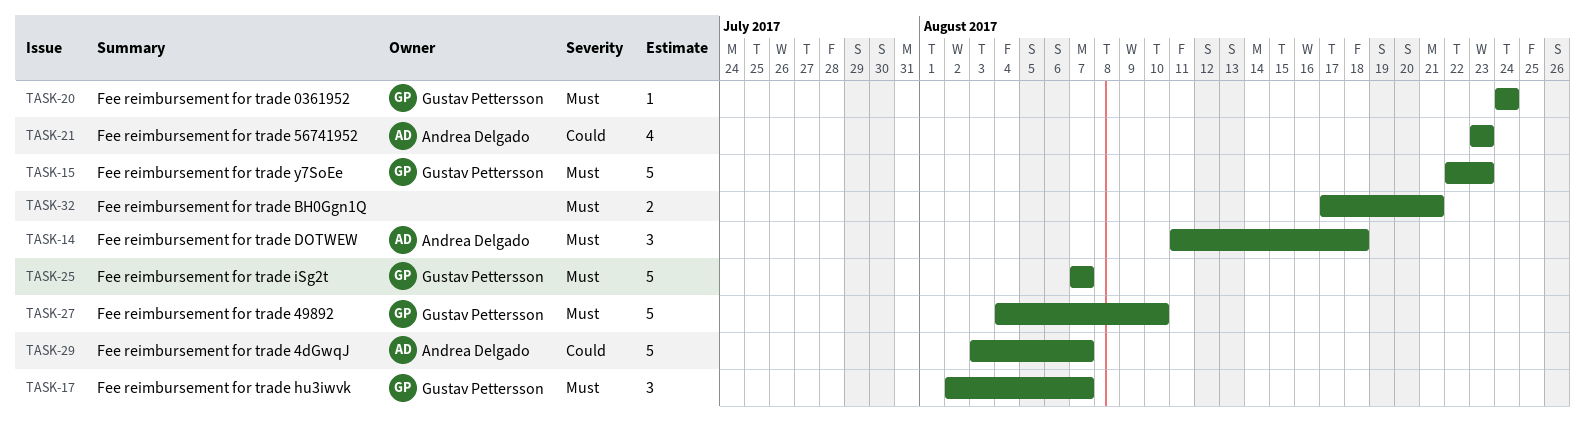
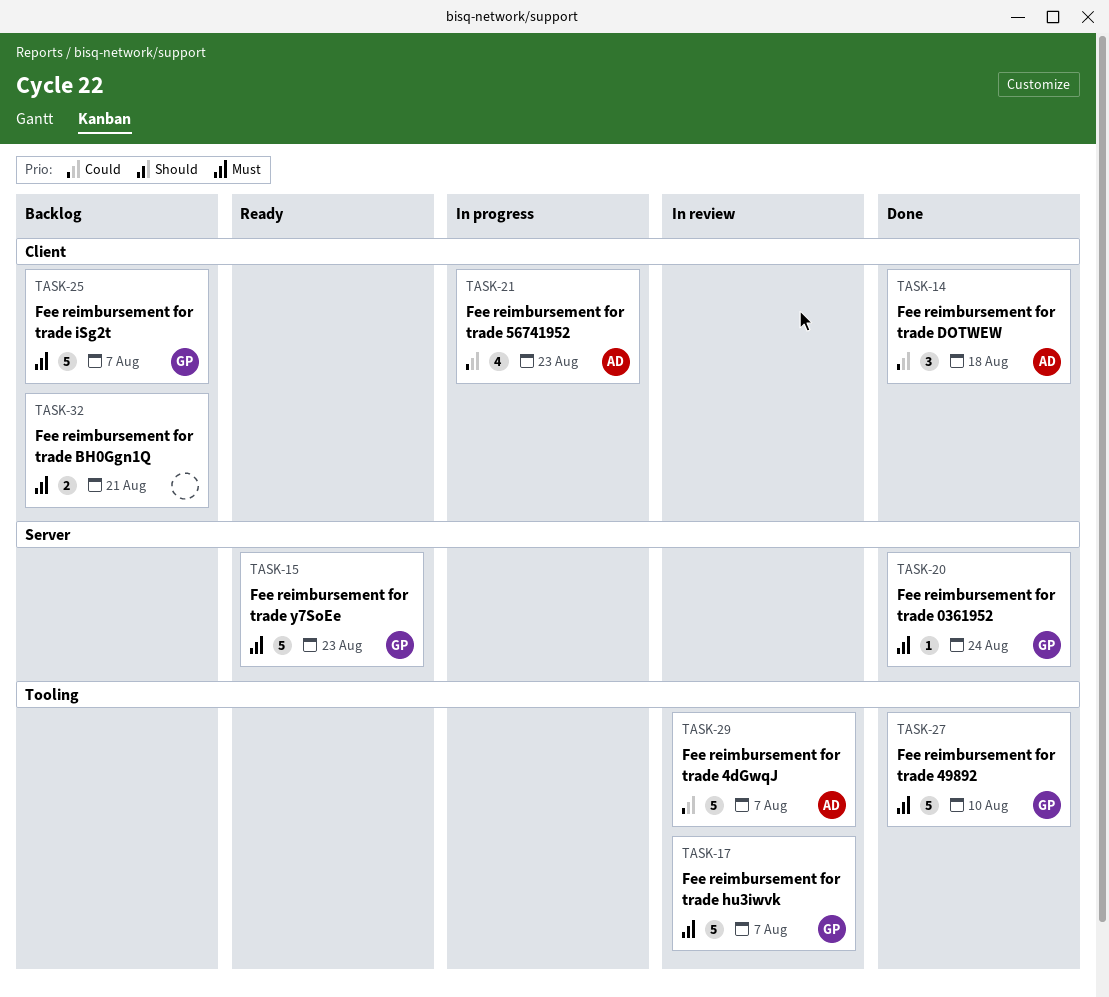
TASK-14, priority: Must -> Could
TASK-17, estimate: 3 -> 5

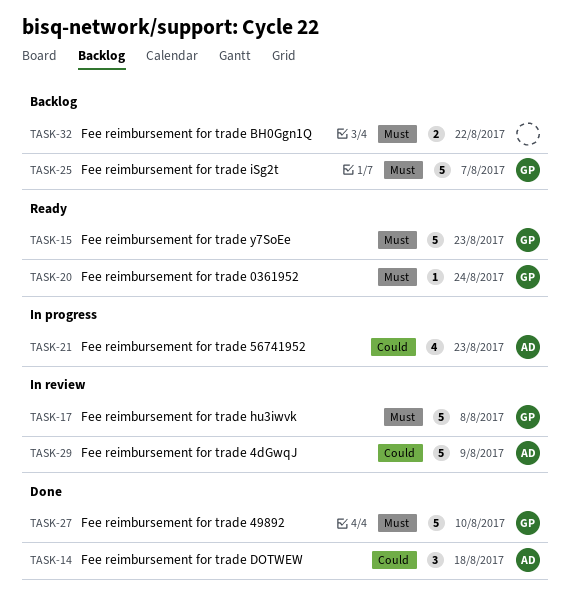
TASK-17, due: Aug 7 -> Aug 8
TASK-20, status: Done -> Ready
TASK-29, due: Aug 7 -> Aug 9
TASK-32, due: Aug 21 -> Aug 22

